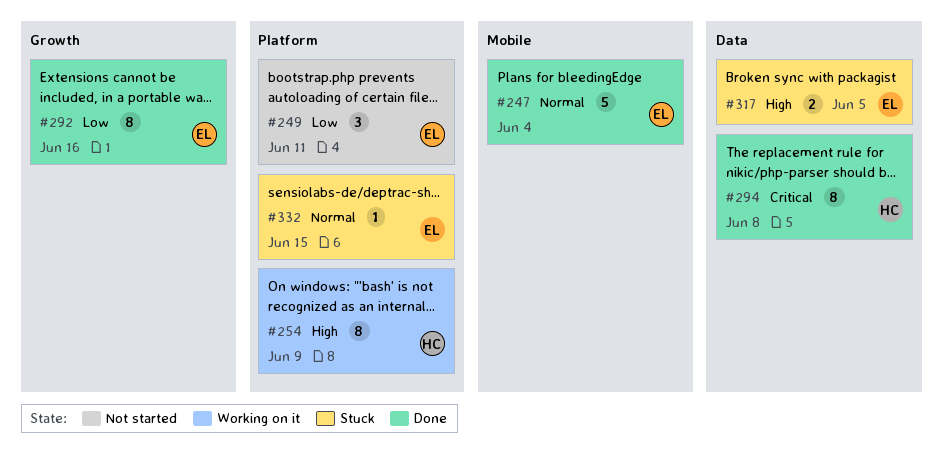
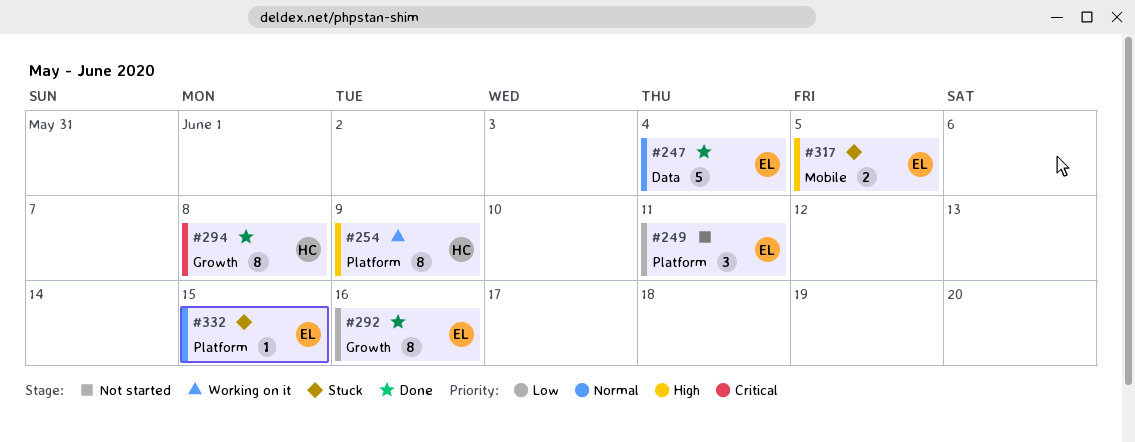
#247, label: Mobile -> Data
#294, label: Data -> Growth
#317, label: Data -> Mobile

